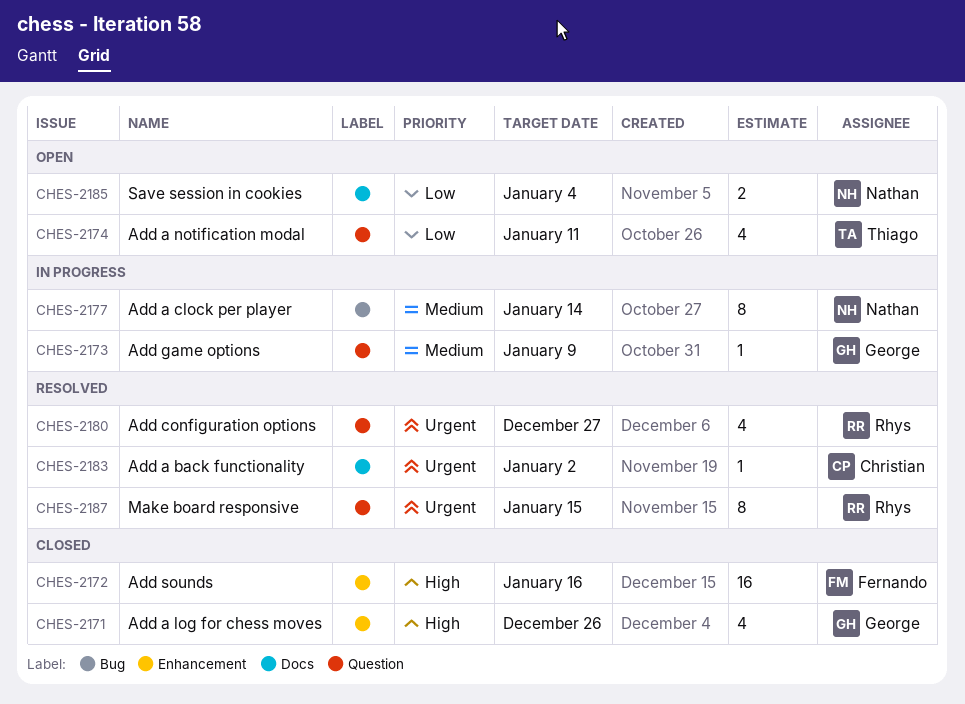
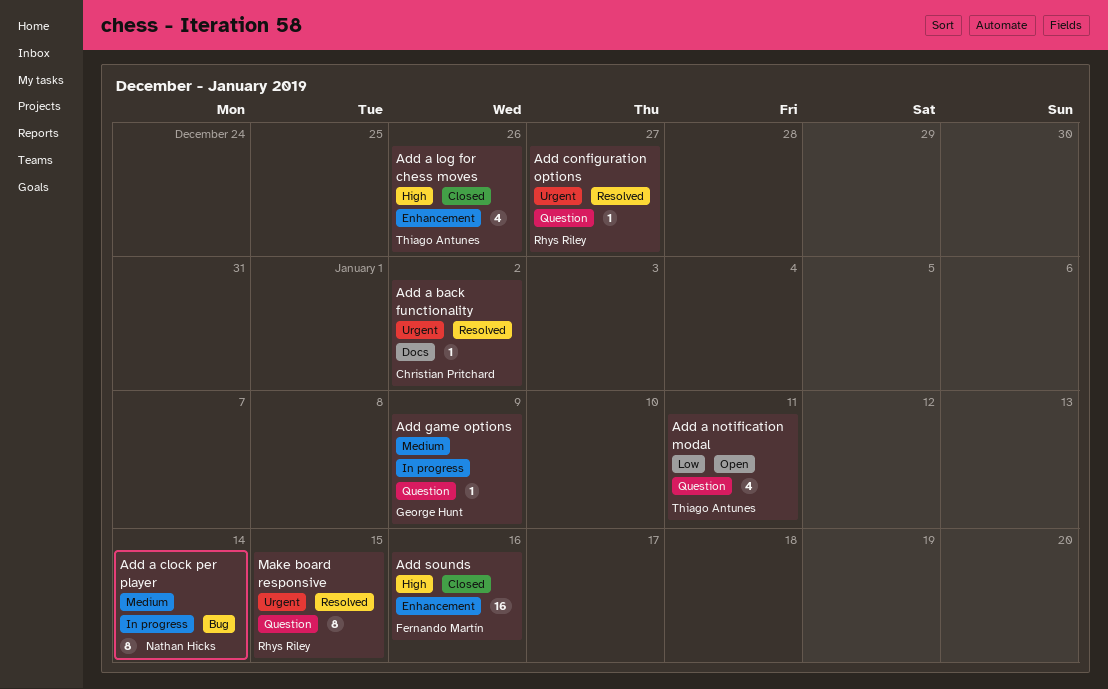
Add a log for chess moves, owner: George Hunt -> Thiago Antunes
Add configuration options, estimate: 4 -> 1
Save session in cookies: present -> none

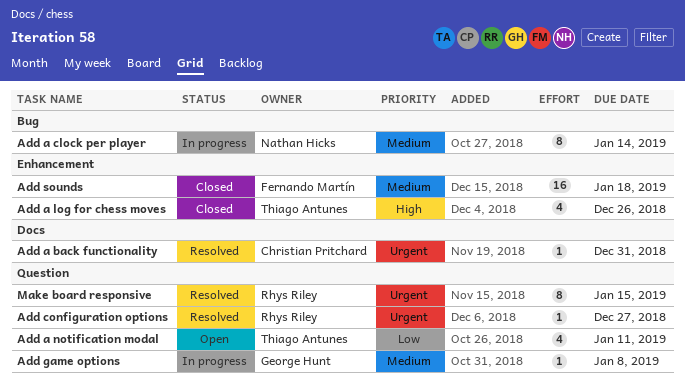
Add a back functionality, due: Jan 2 -> Dec 31
Add game options, due: Jan 9 -> Jan 8
Add sounds, priority: High -> Medium
Add sounds, due: Jan 16 -> Jan 18

